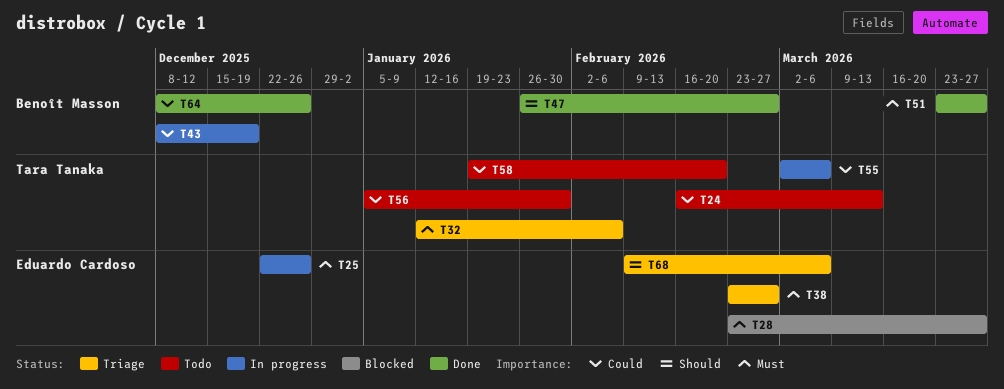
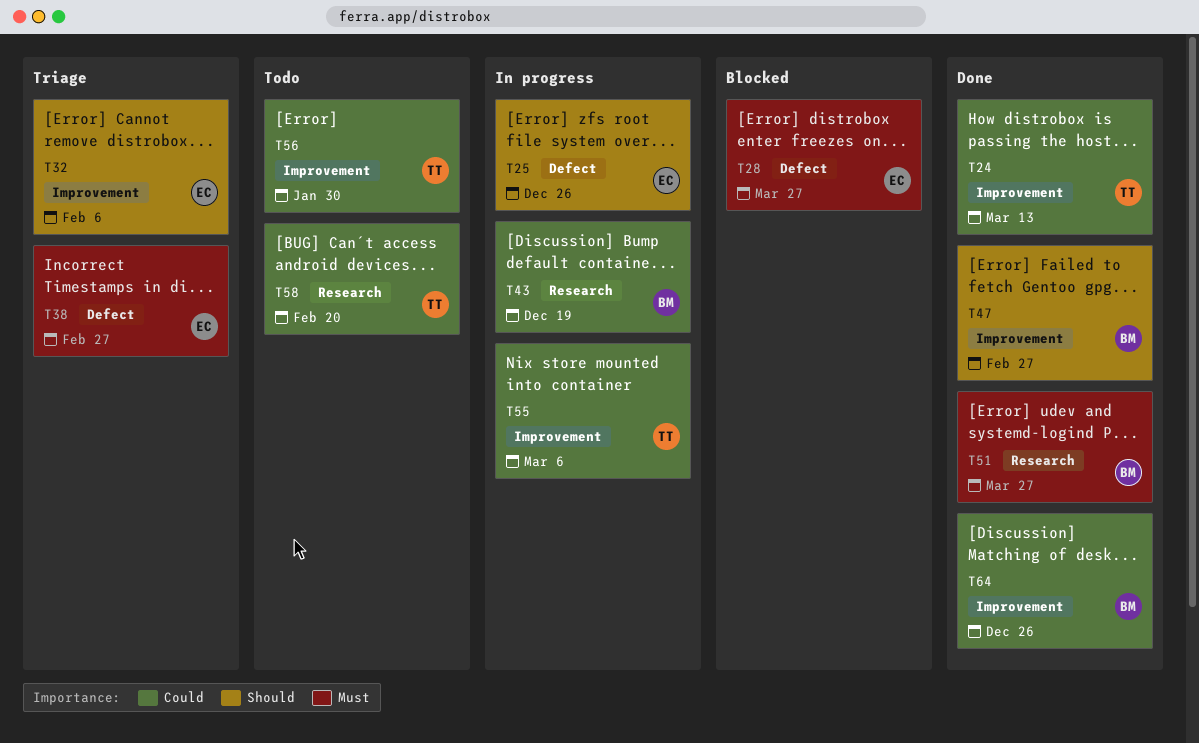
T24, status: Todo -> Done
T25, priority: Must -> Should
T32, owner: Tara Tanaka -> Eduardo Cardoso
T32, priority: Must -> Should
T68: present -> none

